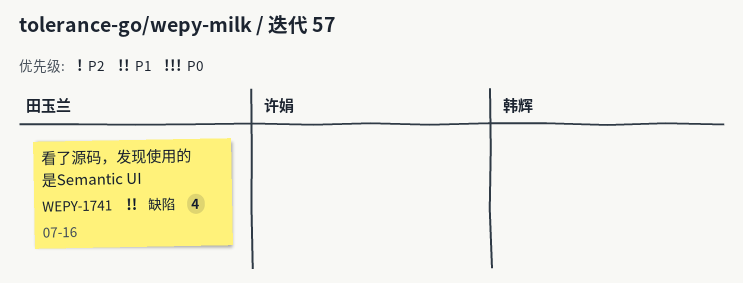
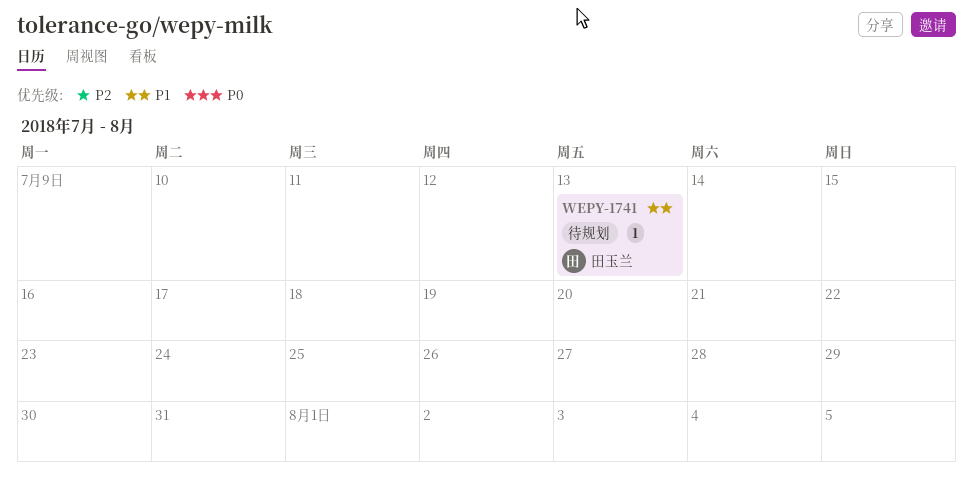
WEPY-1741, estimate: 4 -> 1
WEPY-1741, due: Jul 16 -> Jul 13

